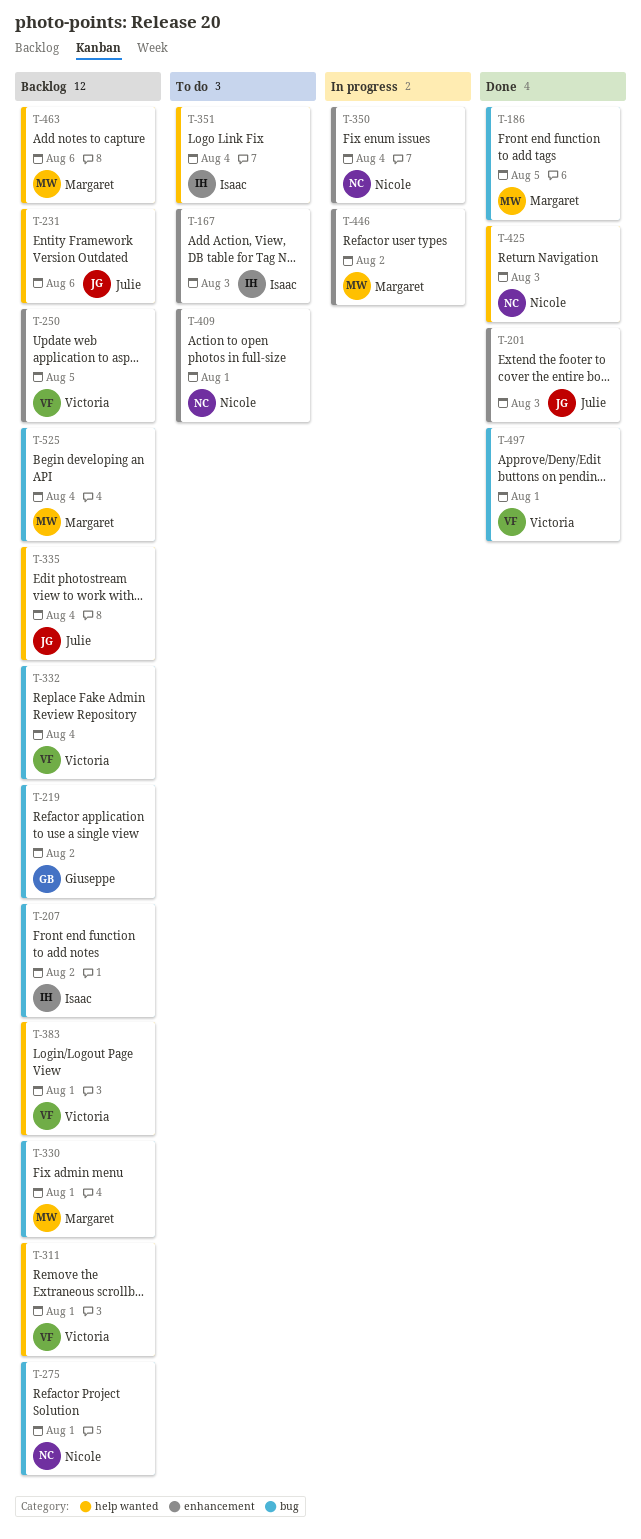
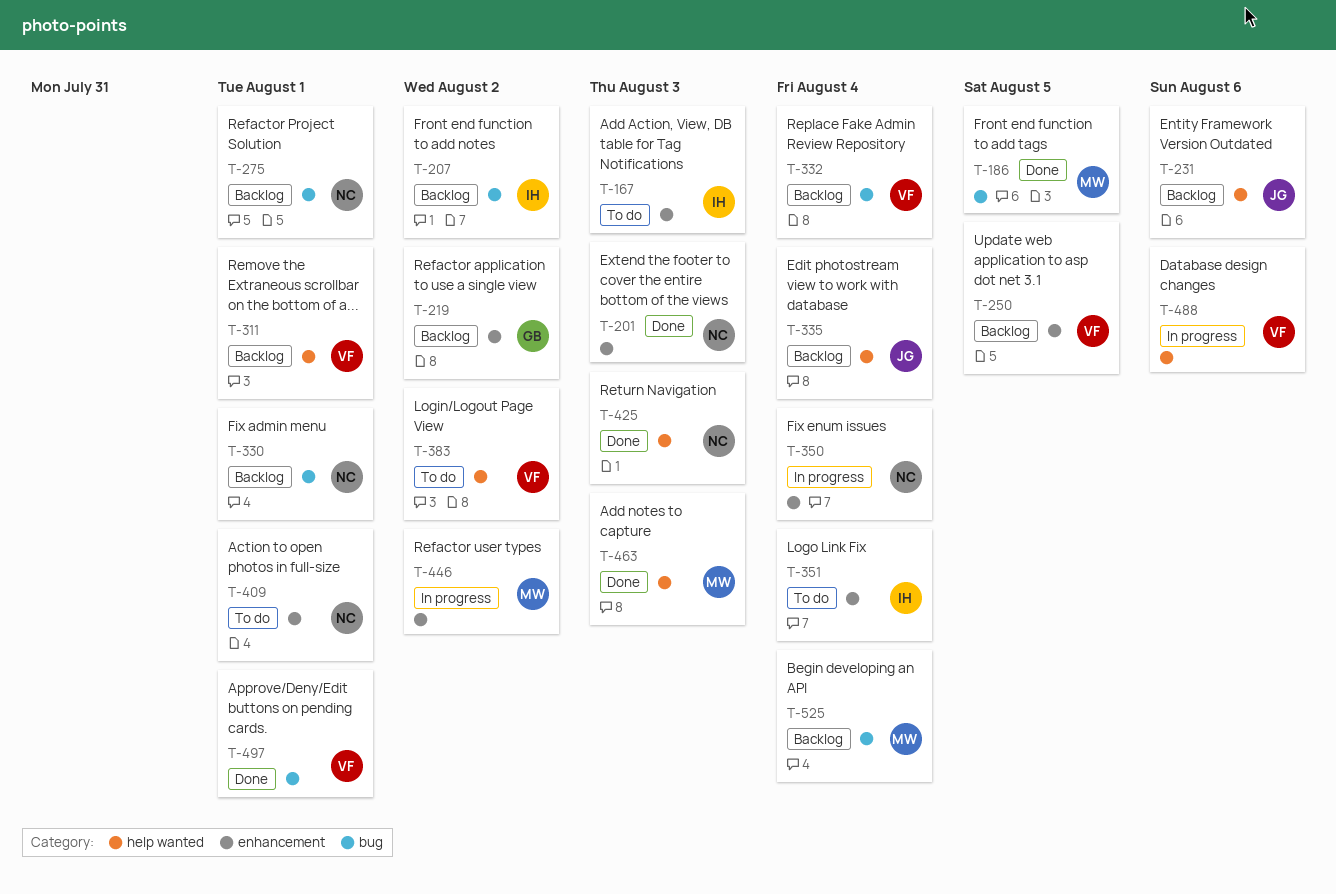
T-201, owner: Julie -> Nicole
T-219, label: bug -> enhancement
T-330, owner: Margaret -> Nicole
T-351, label: help wanted -> enhancement
T-383, status: Backlog -> To do
T-383, due: Aug 1 -> Aug 2
T-463, status: Backlog -> Done
T-463, due: Aug 6 -> Aug 3
T-488: none -> present

